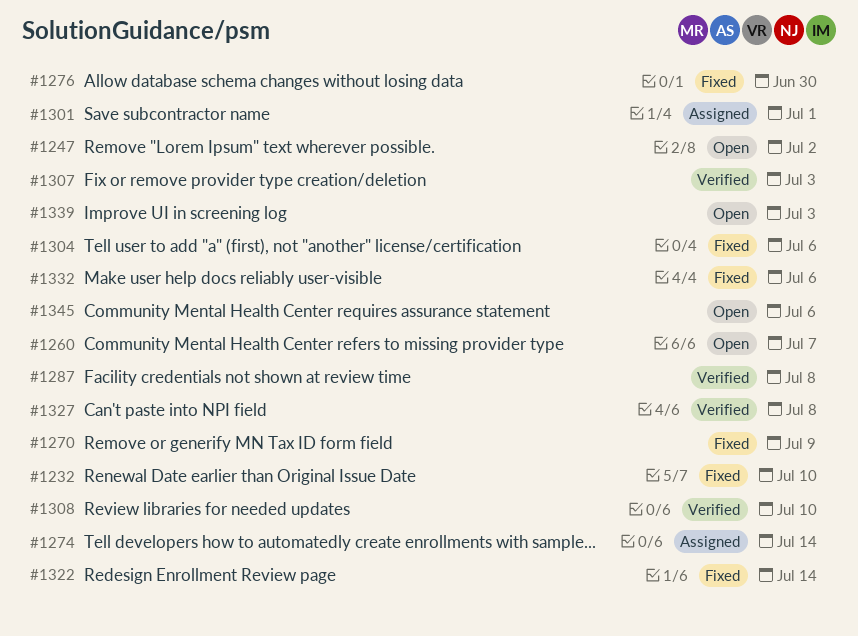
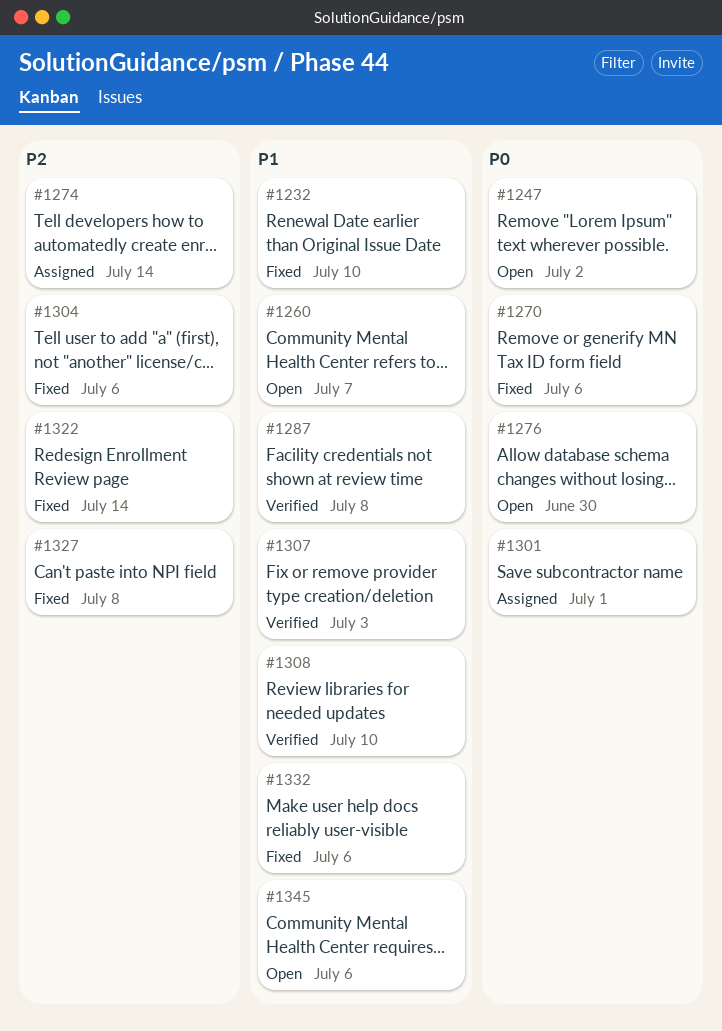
#1270, due: Jul 9 -> Jul 6
#1276, status: Fixed -> Open
#1327, status: Verified -> Fixed
#1339: present -> none

